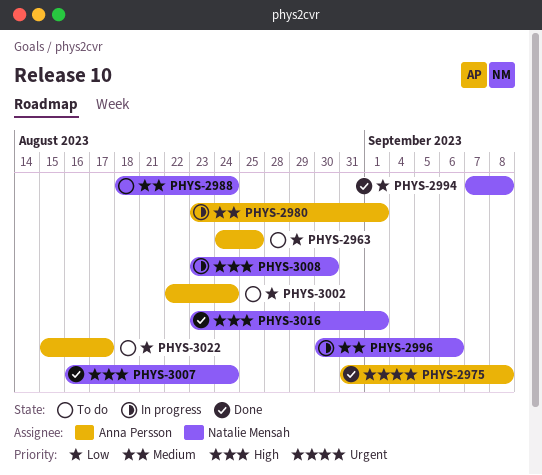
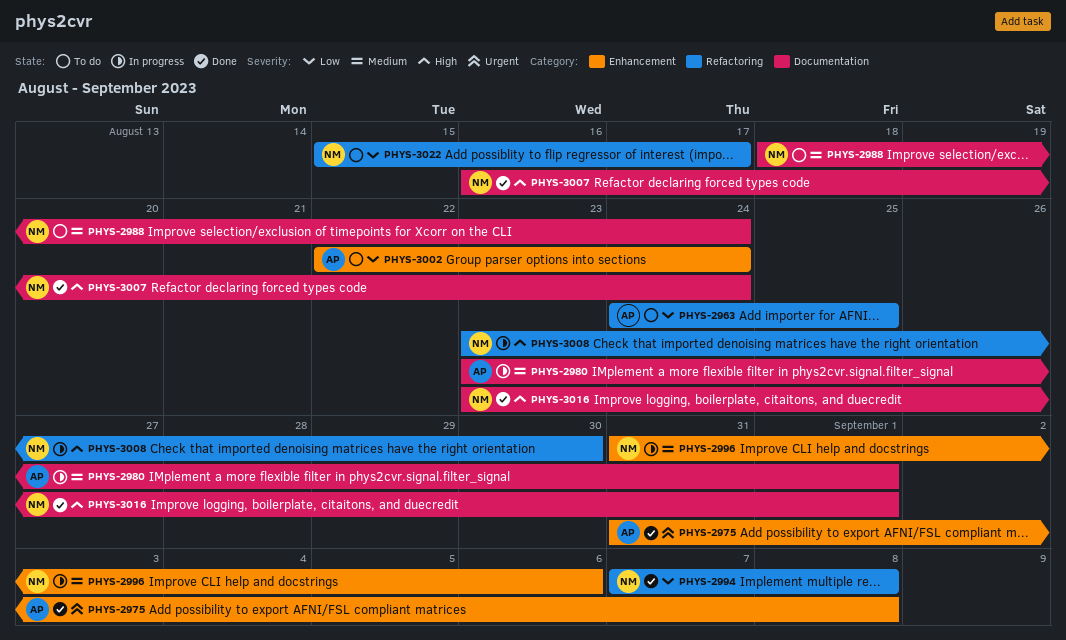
PHYS-2996, start: Aug 30 -> Aug 31
PHYS-3022, owner: Anna Persson -> Natalie Mensah

